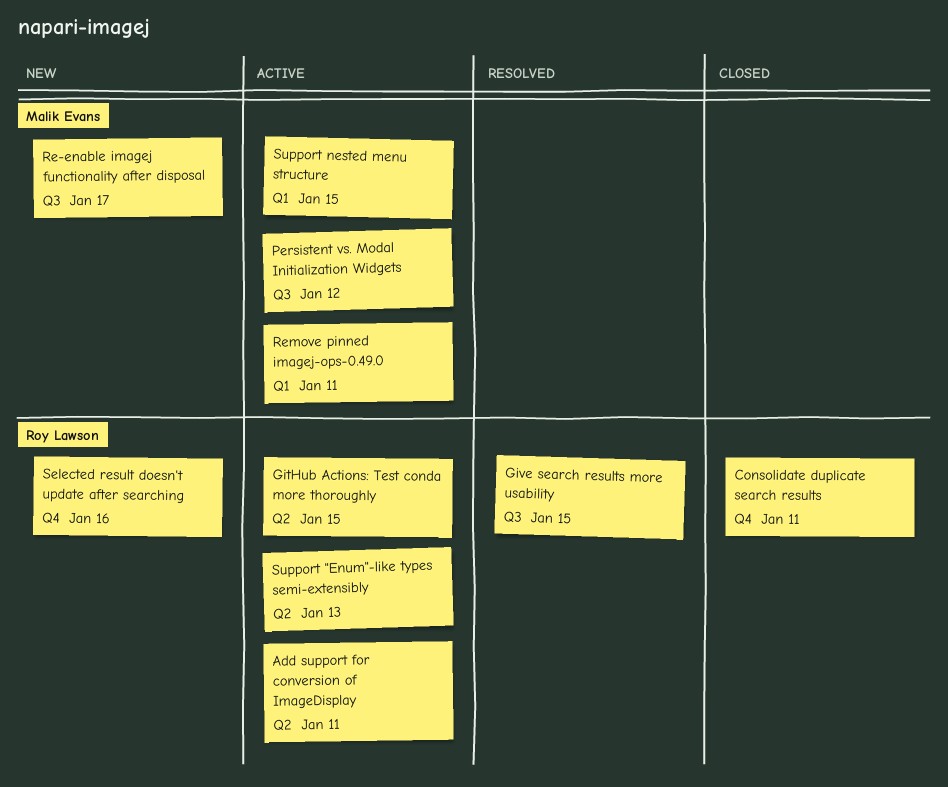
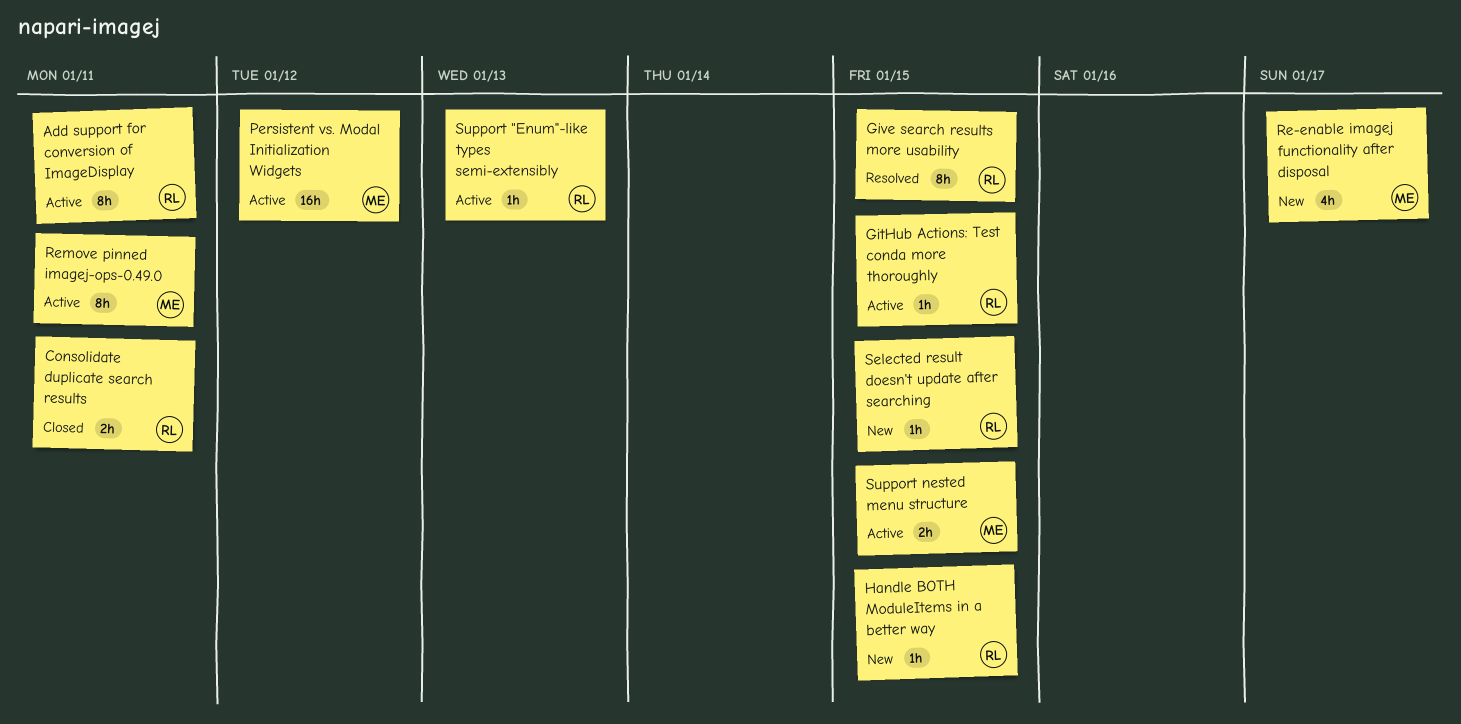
Handle BOTH ModuleItems in a better way: none -> present
Selected result doesn't update after searching, due: Jan 16 -> Jan 15

